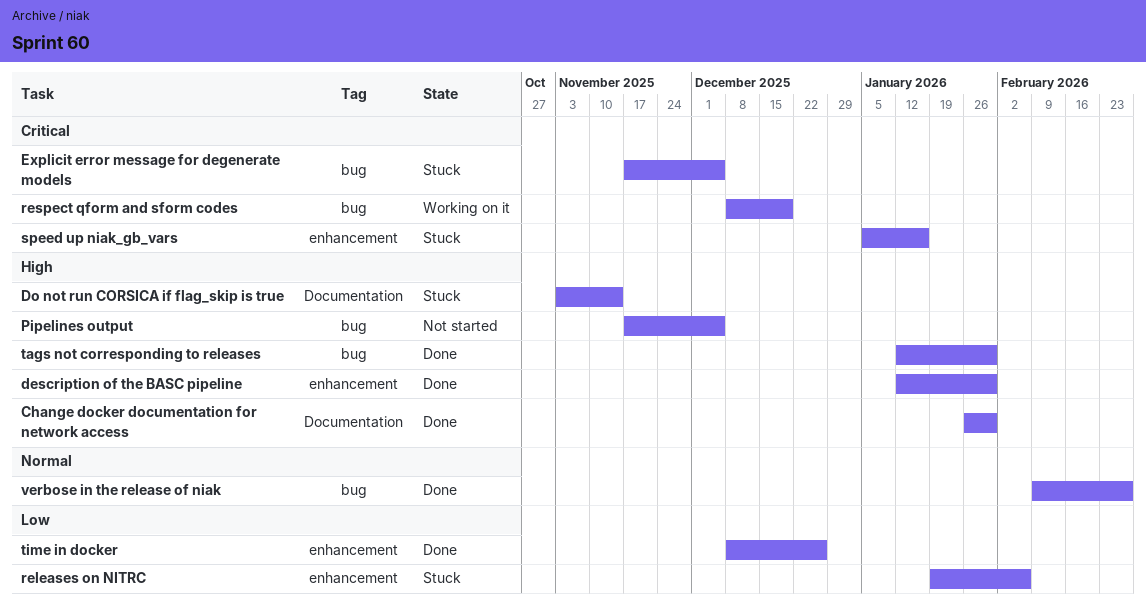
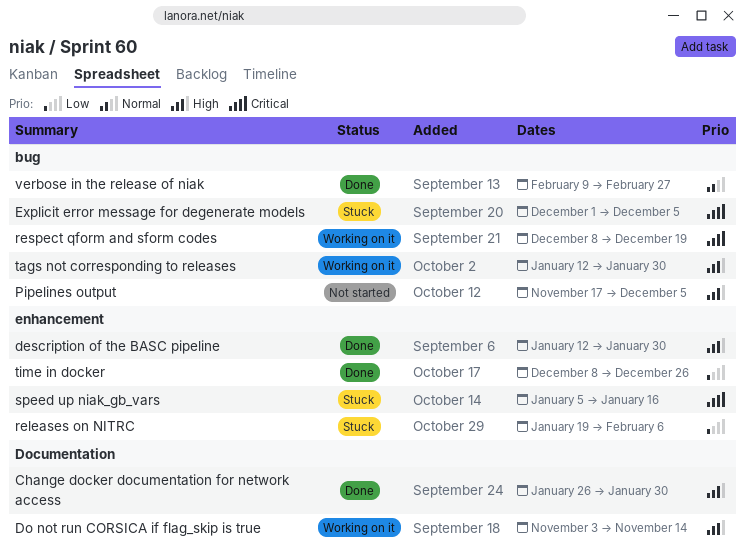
Do not run CORSICA if flag_skip is true, status: Stuck -> Working on it
Explicit error message for degenerate models, start: Nov 17 -> Dec 1
tags not corresponding to releases, status: Done -> Working on it

